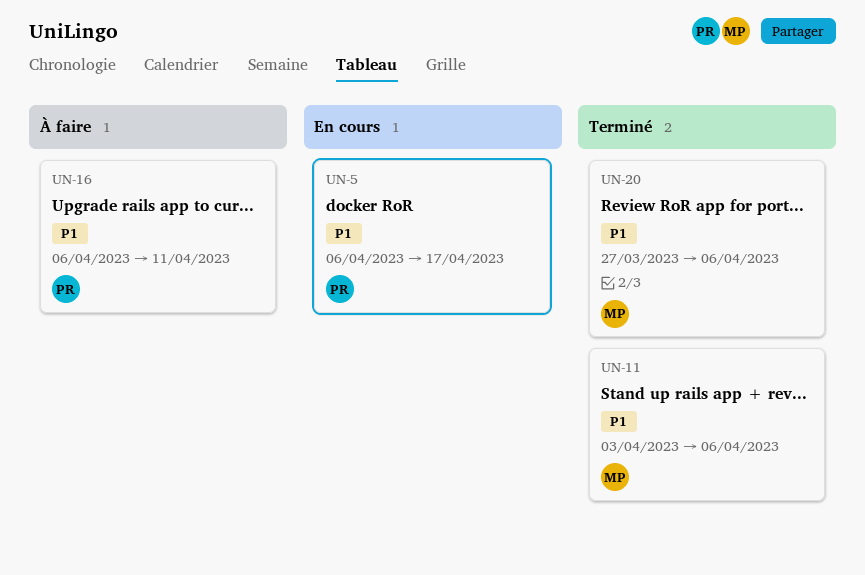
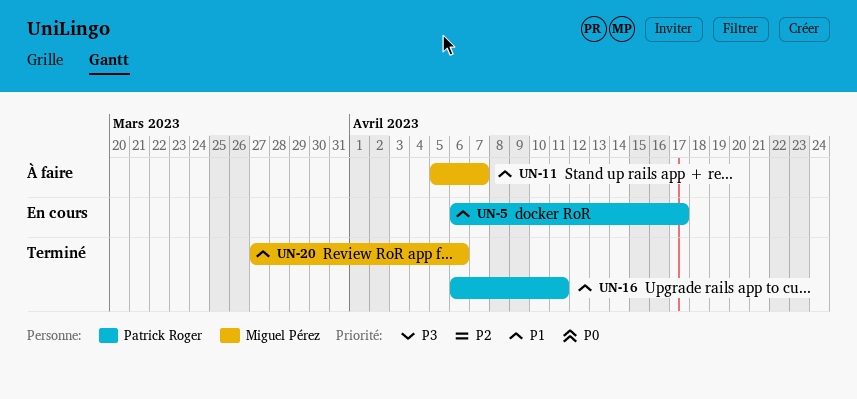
UN-11, status: Terminé -> À faire
UN-11, start: Apr 3 -> Apr 5
UN-11, due: Apr 6 -> Apr 7
UN-16, status: À faire -> Terminé

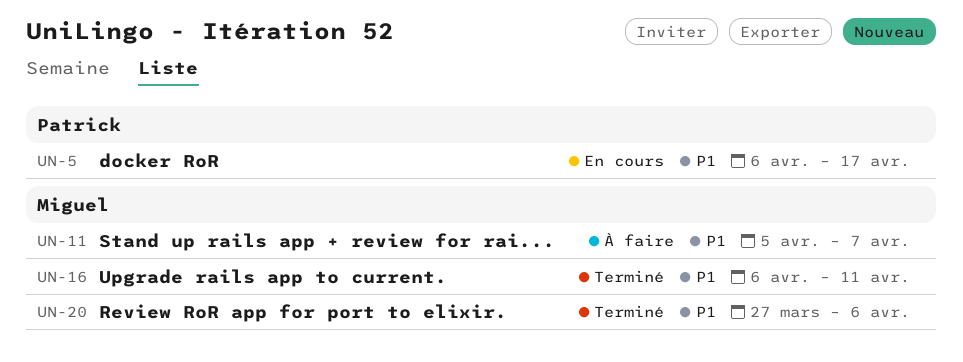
UN-16, owner: Patrick Roger -> Miguel Pérez

